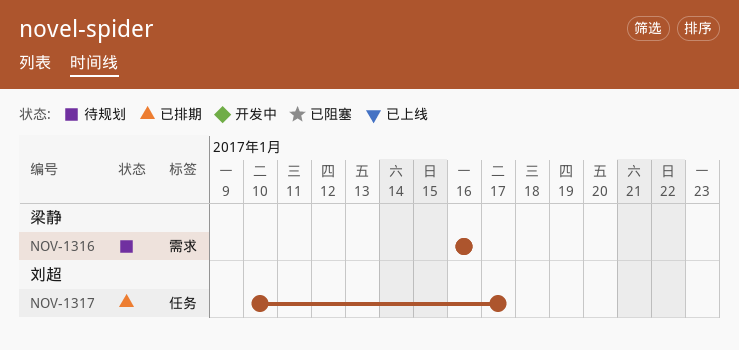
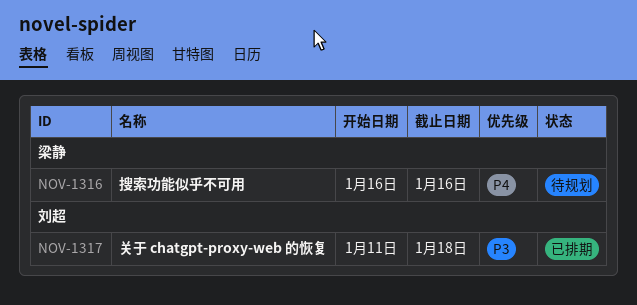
NOV-1317, start: Jan 10 -> Jan 11
NOV-1317, due: Jan 17 -> Jan 18

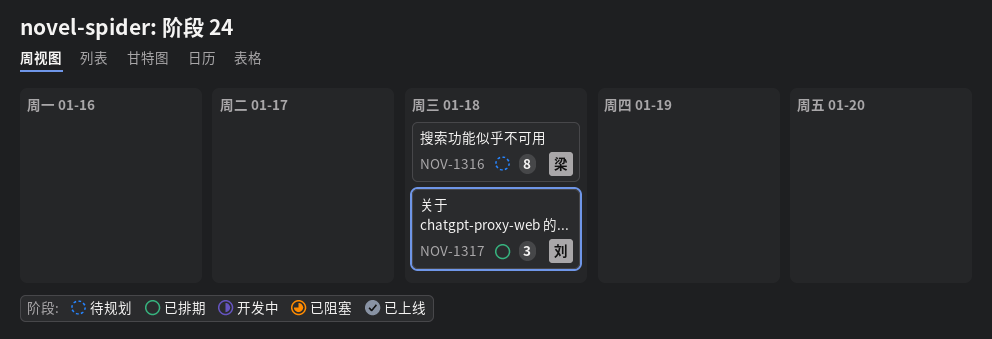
NOV-1316, due: Jan 16 -> Jan 18

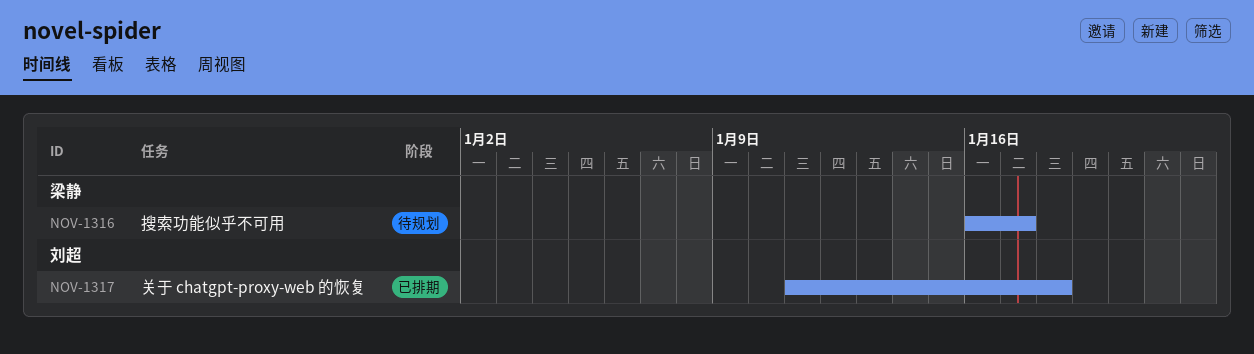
NOV-1316, due: Jan 18 -> Jan 17

